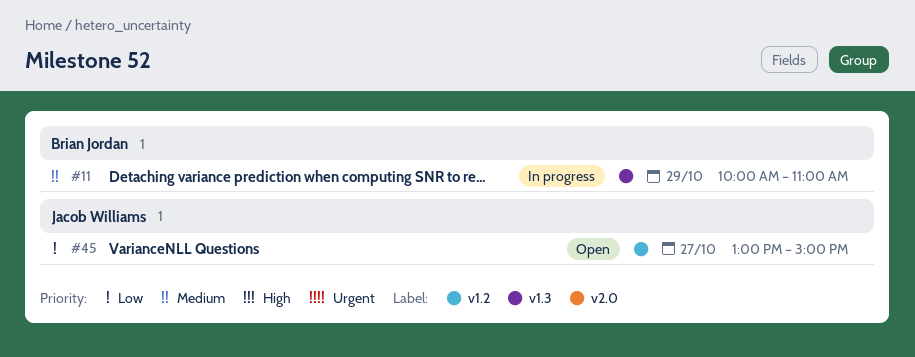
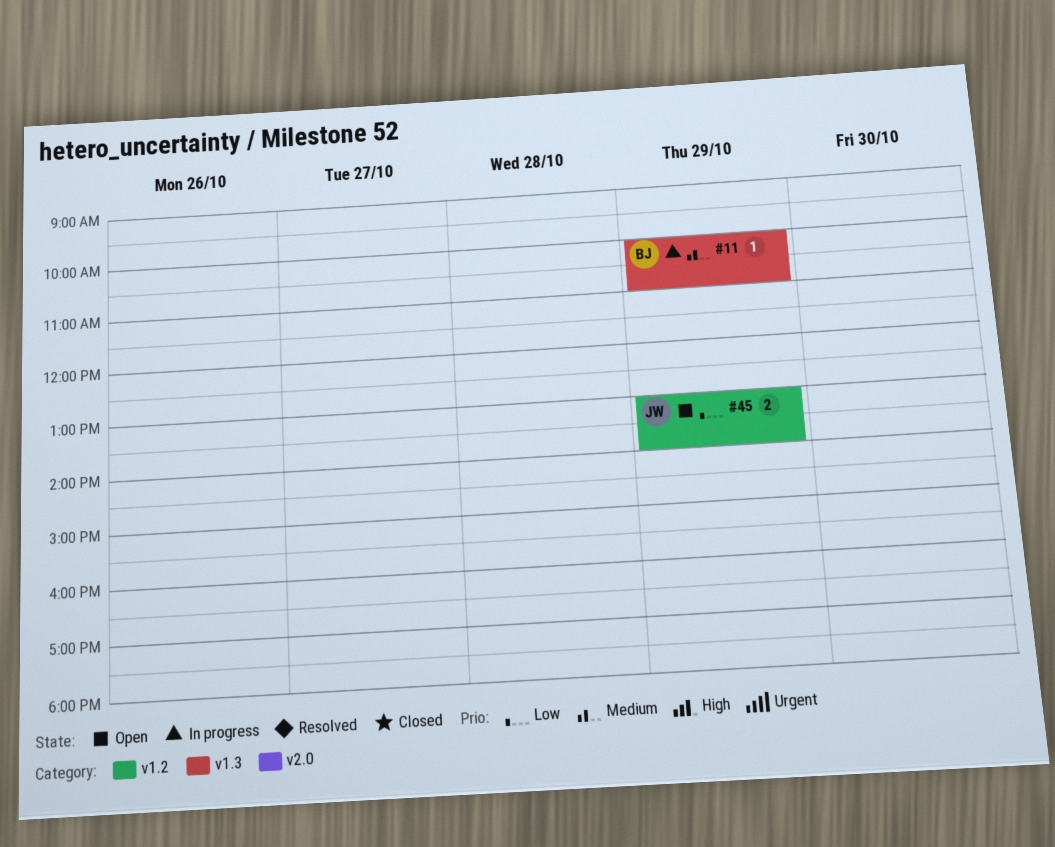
#45, day: Oct 27 -> Oct 29
#45, ends: 15:00 -> 14:00

